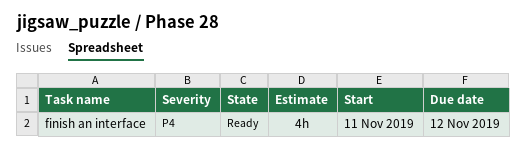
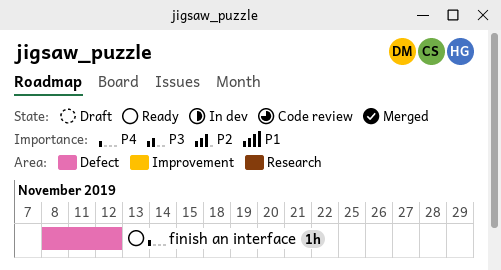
finish an interface, estimate: 4h -> 1h
finish an interface, start: Nov 11 -> Nov 8

